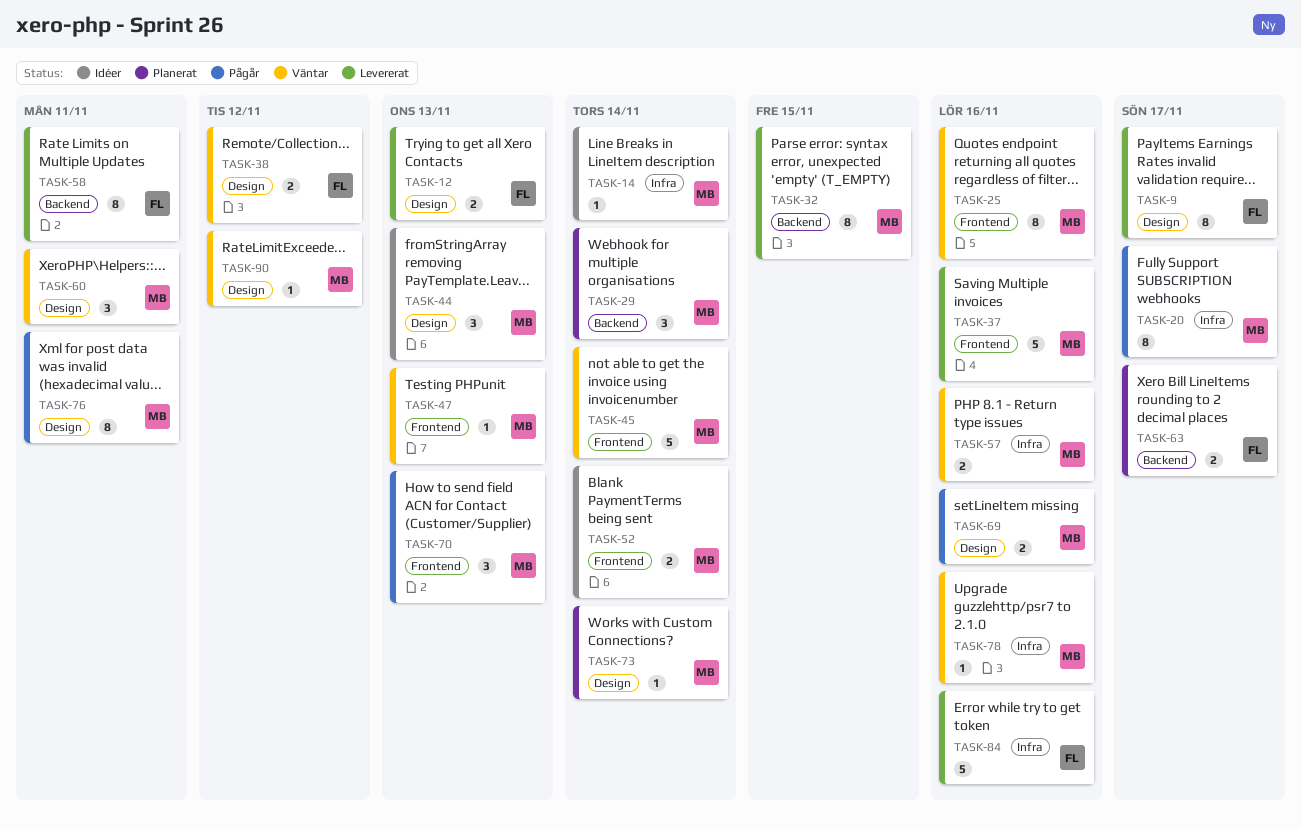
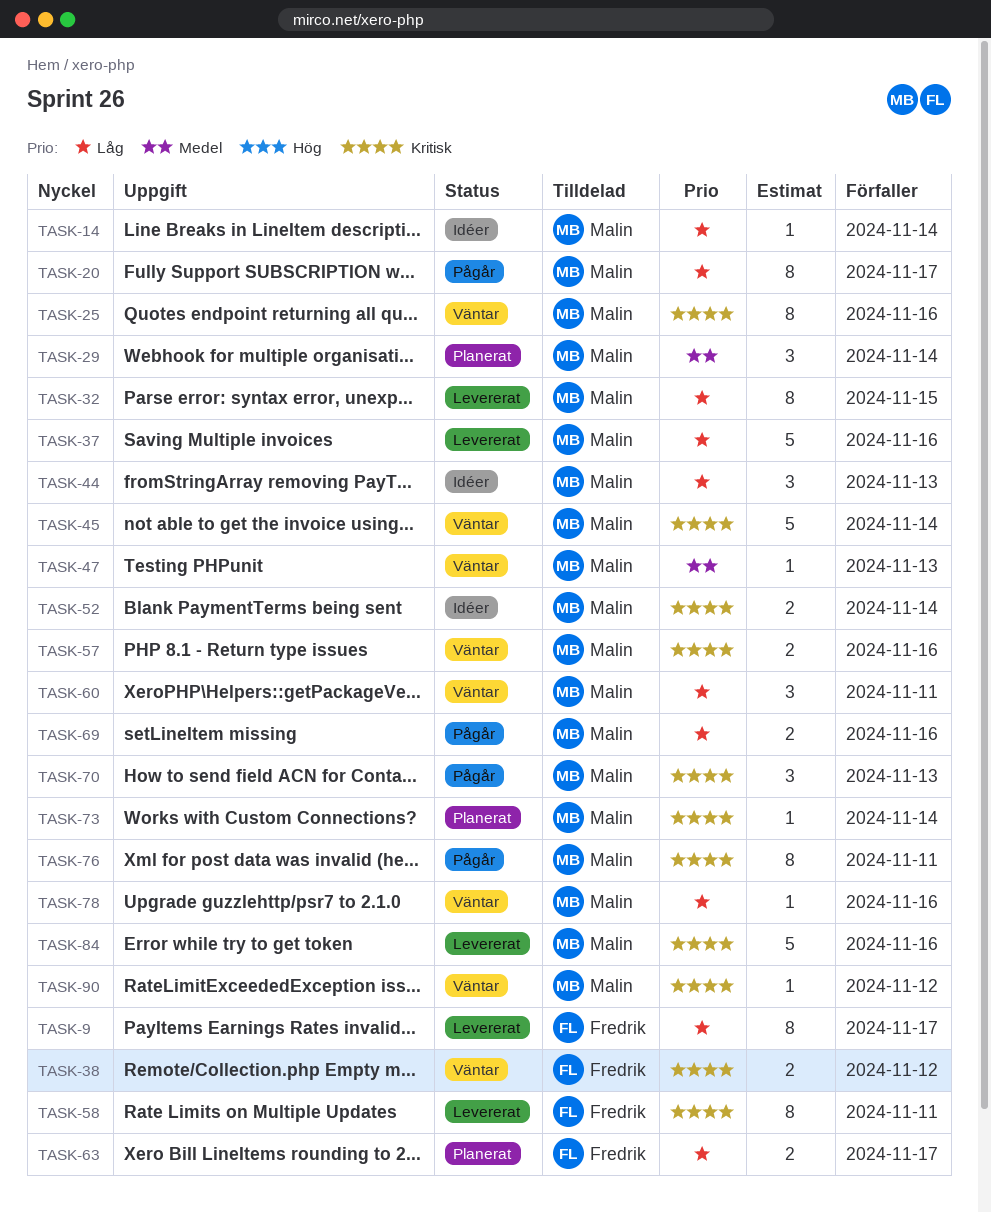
TASK-12: present -> none
TASK-84, owner: Fredrik -> Malin

